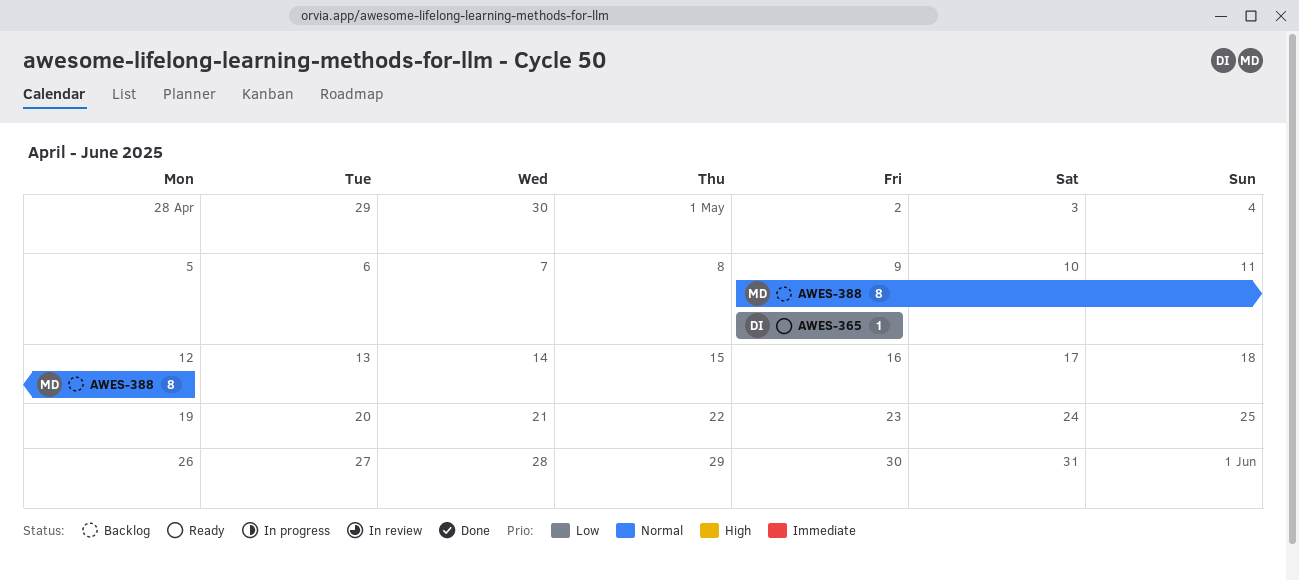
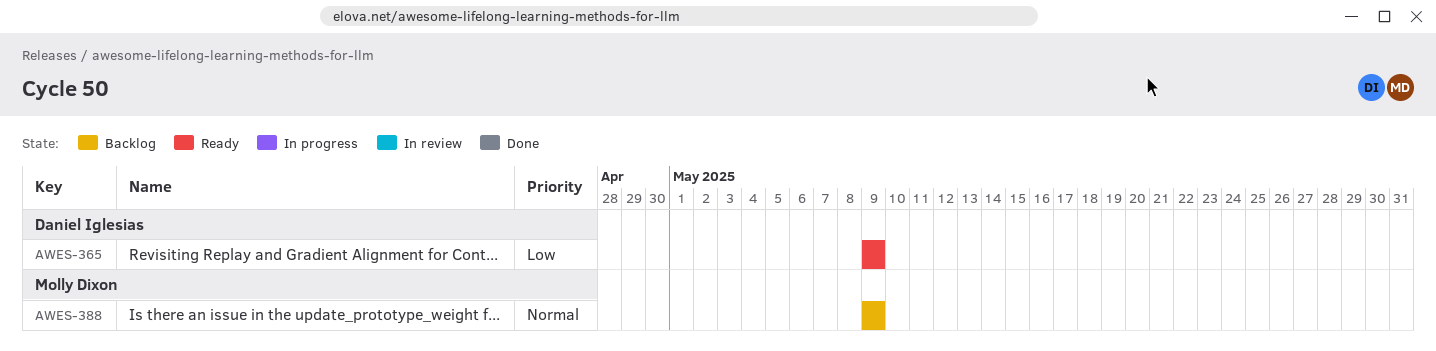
AWES-388, due: May 12 -> May 9

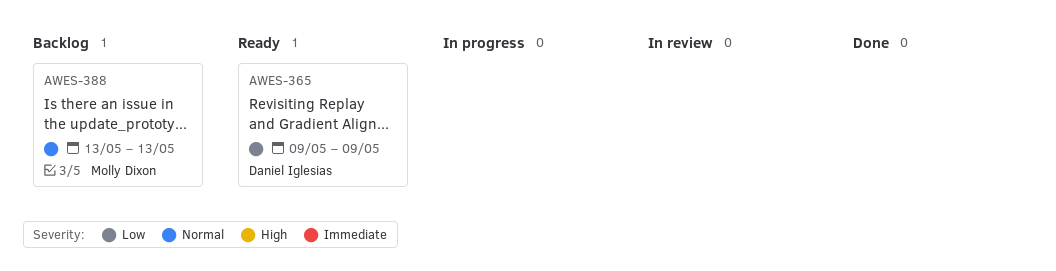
AWES-388, start: May 9 -> May 13
AWES-388, due: May 9 -> May 13

